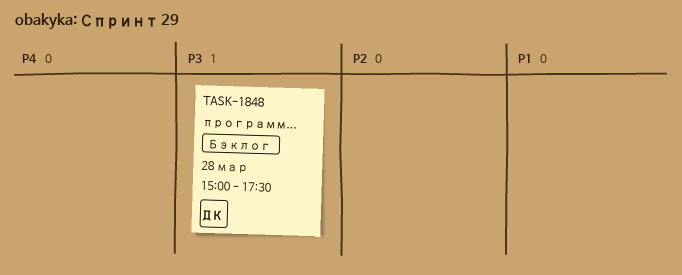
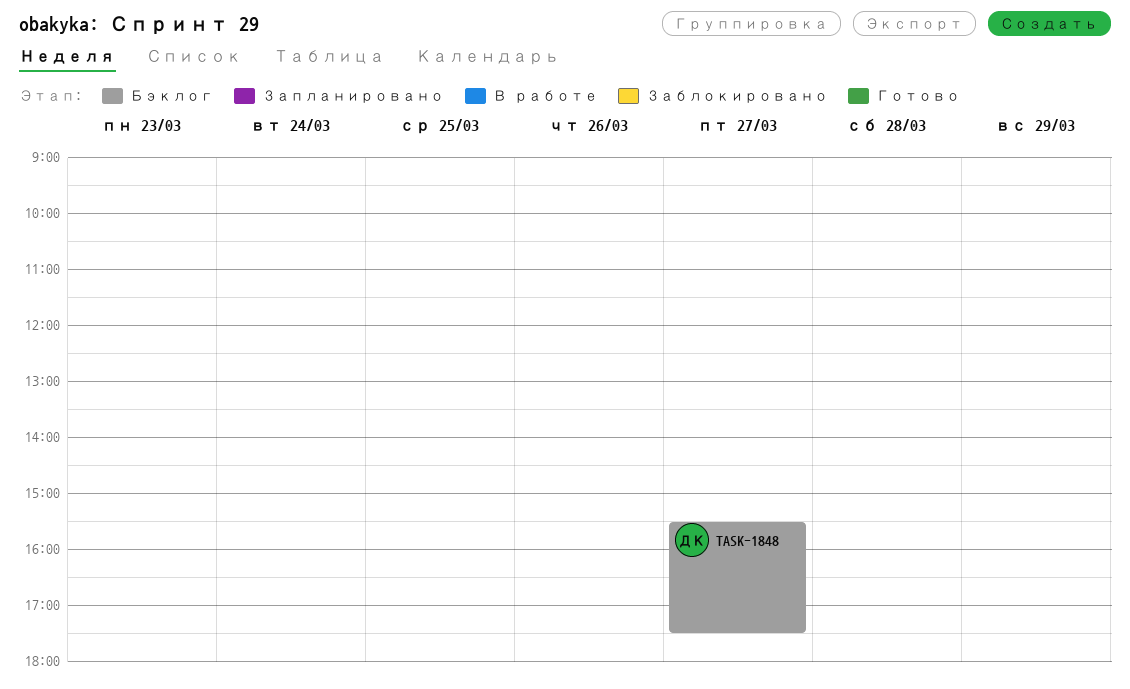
TASK-1848, day: Mar 28 -> Mar 27
TASK-1848, begins: 15:00 -> 15:30

